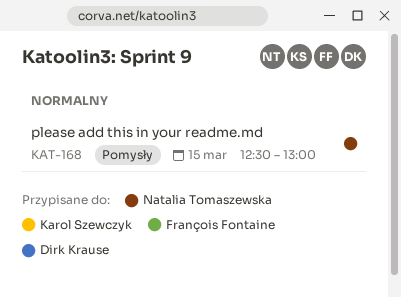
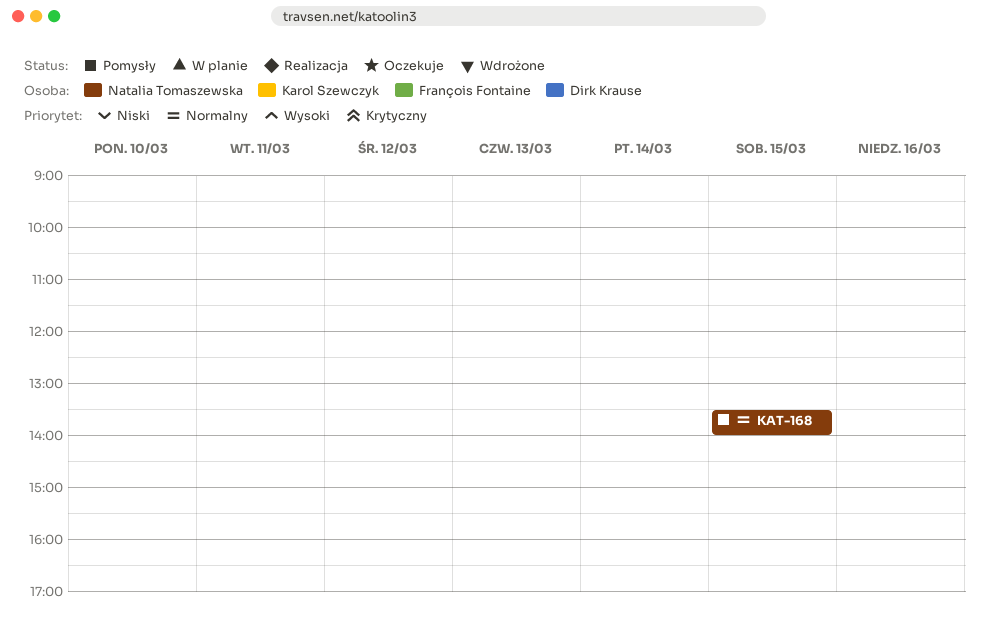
KAT-168, begins: 12:30 -> 13:30
KAT-168, ends: 13:00 -> 14:00

